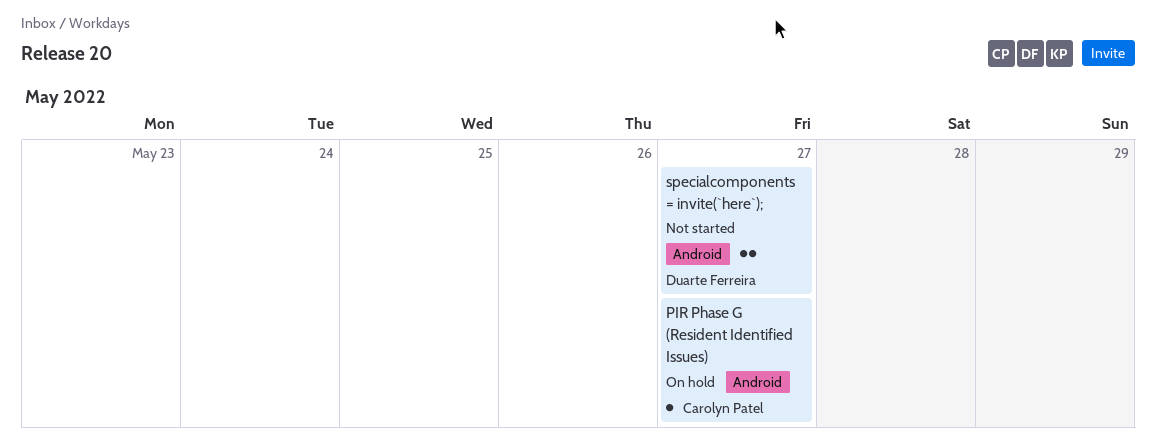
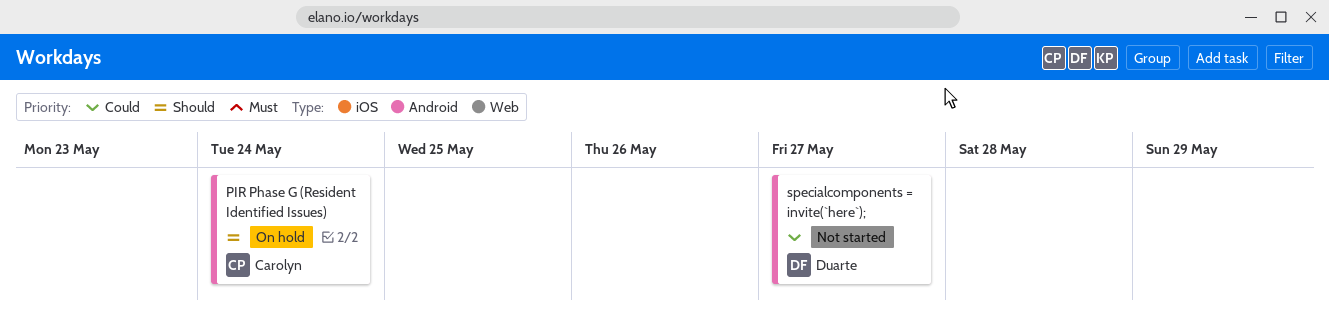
PIR Phase G (Resident Identified Issues), due: May 27 -> May 24

